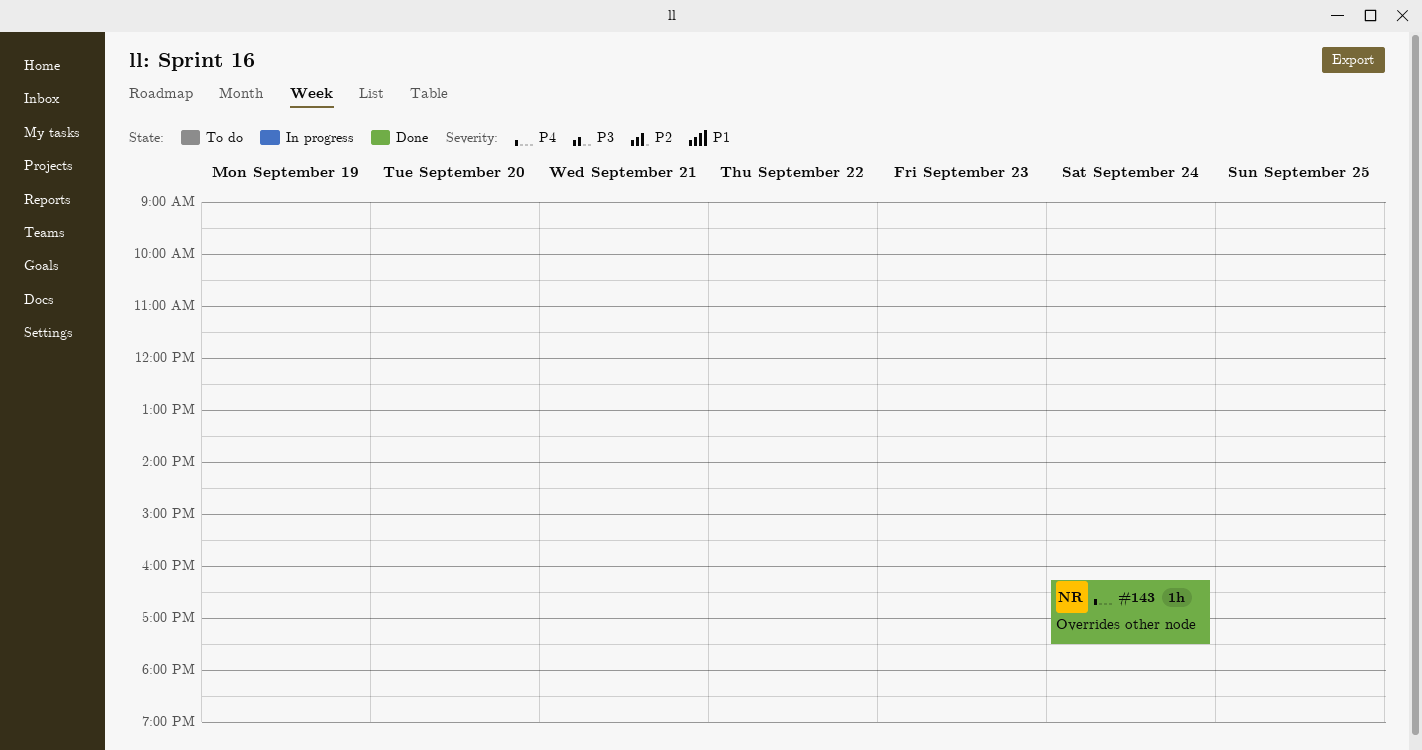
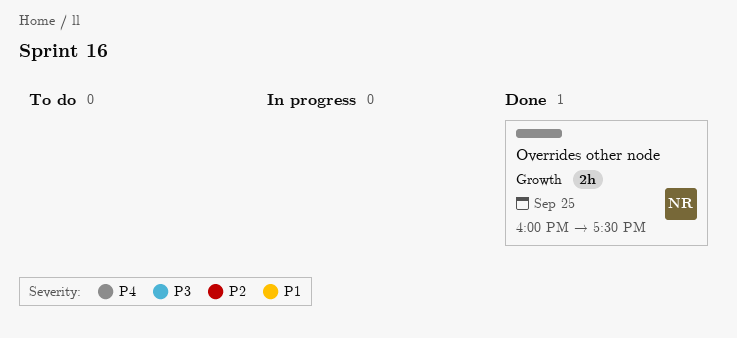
Overrides other node, estimate: 1h -> 2h
Overrides other node, day: Sep 24 -> Sep 25
Overrides other node, begins: 16:15 -> 16:00

